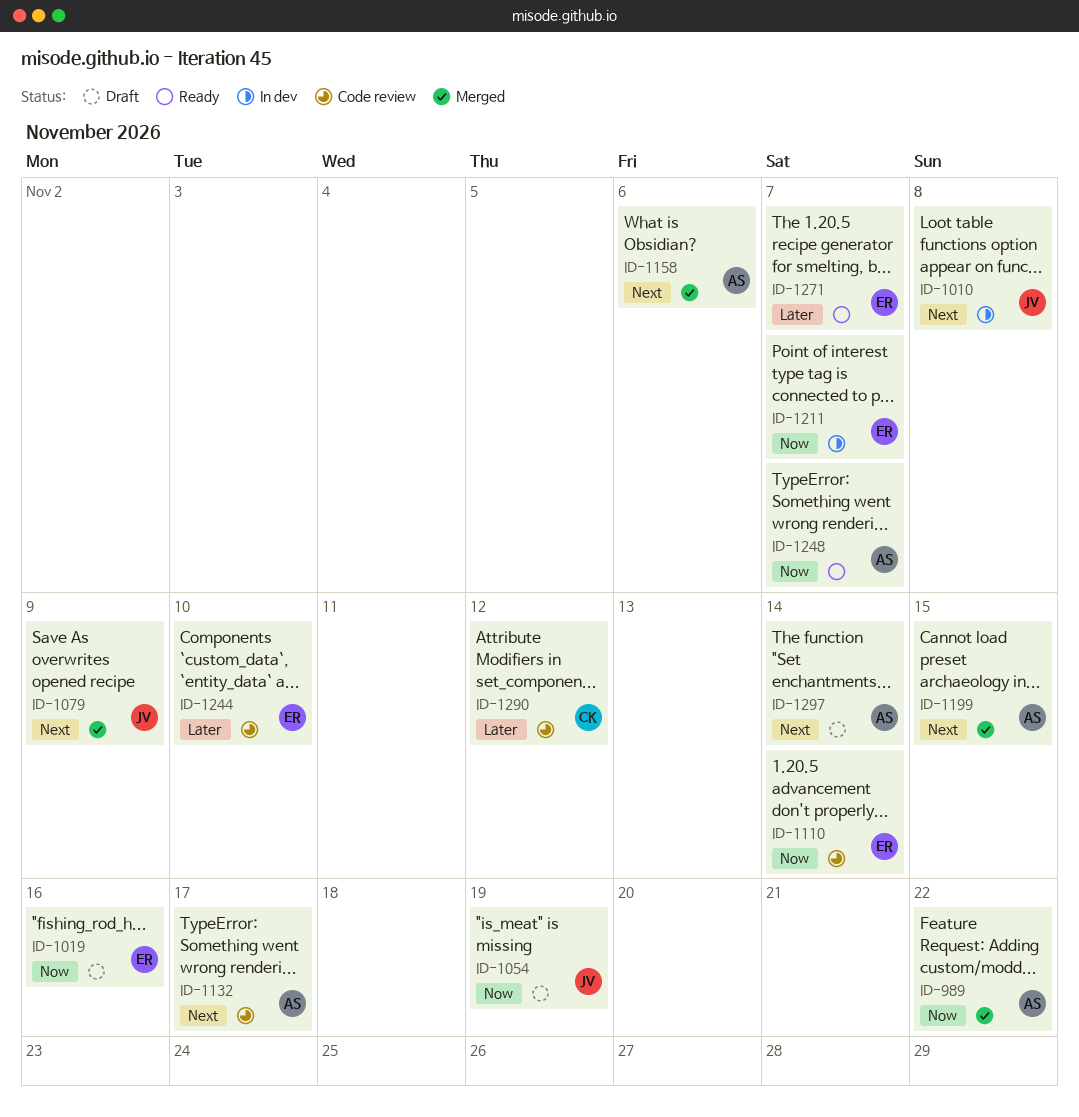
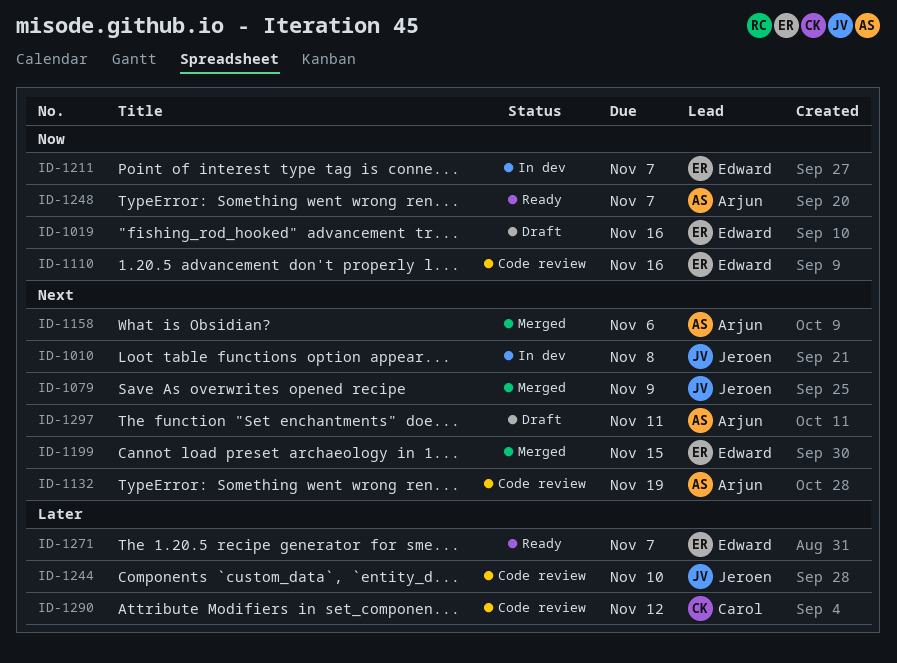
ID-989: present -> none
ID-1054: present -> none
ID-1110, due: Nov 14 -> Nov 16
ID-1132, due: Nov 17 -> Nov 19
ID-1199, owner: Arjun -> Edward
ID-1244, owner: Edward -> Jeroen
ID-1297, due: Nov 14 -> Nov 11

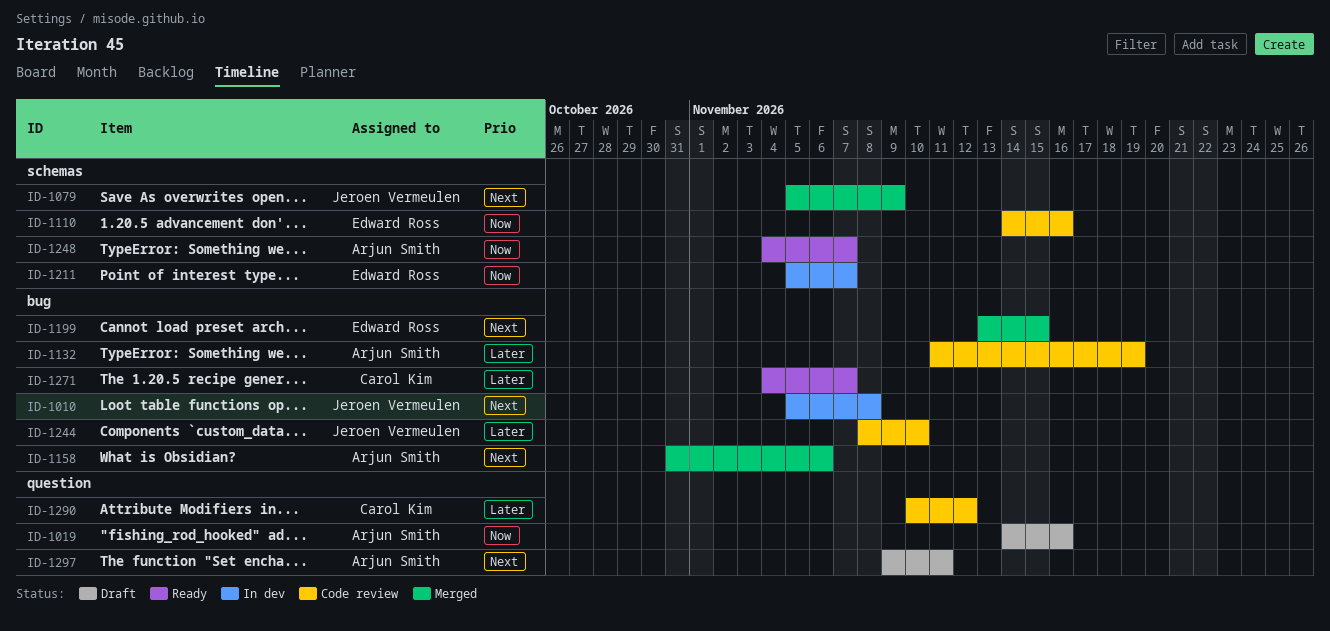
ID-1019, owner: Edward Ross -> Arjun Smith
ID-1132, priority: Next -> Later
ID-1271, owner: Edward Ross -> Carol Kim

